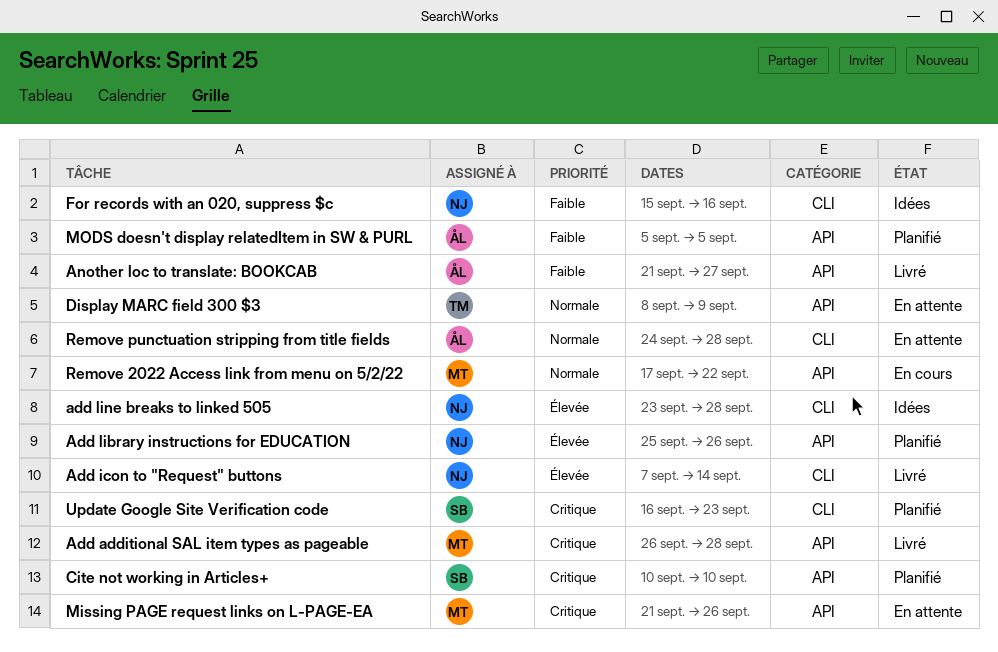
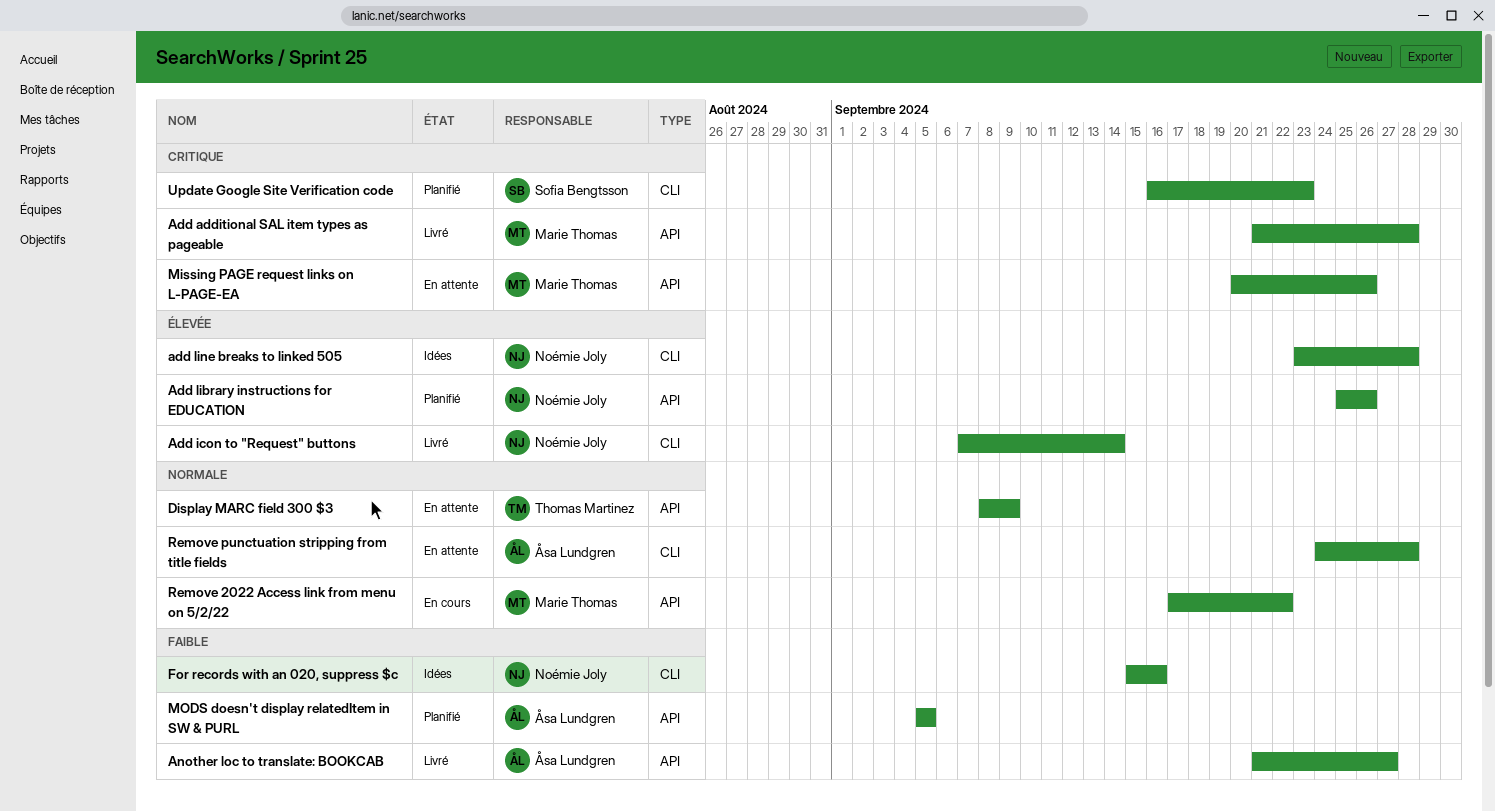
Add additional SAL item types as pageable, start: Sep 26 -> Sep 21
Cite not working in Articles+: present -> none
Missing PAGE request links on L-PAGE-EA, start: Sep 21 -> Sep 20

